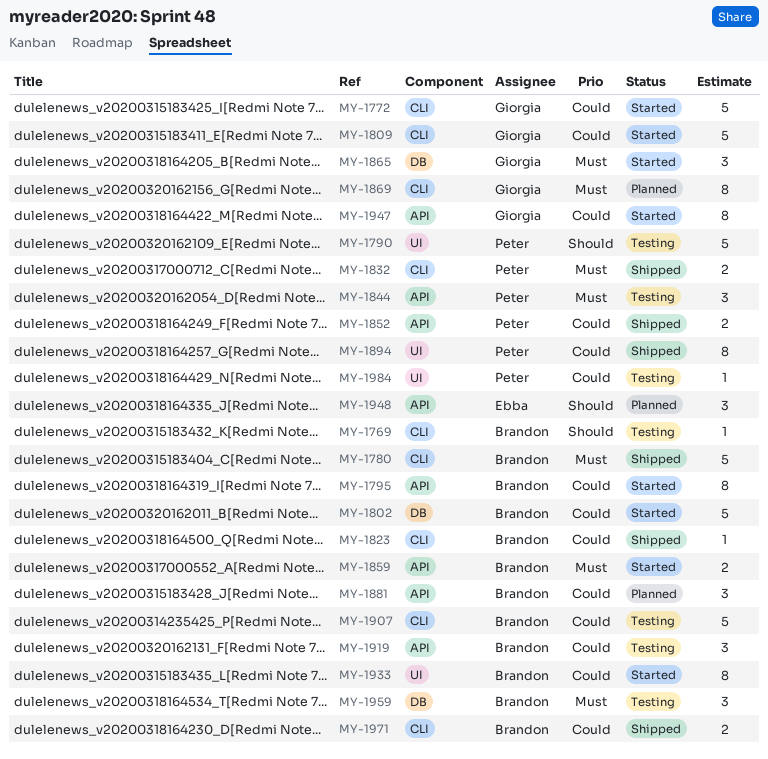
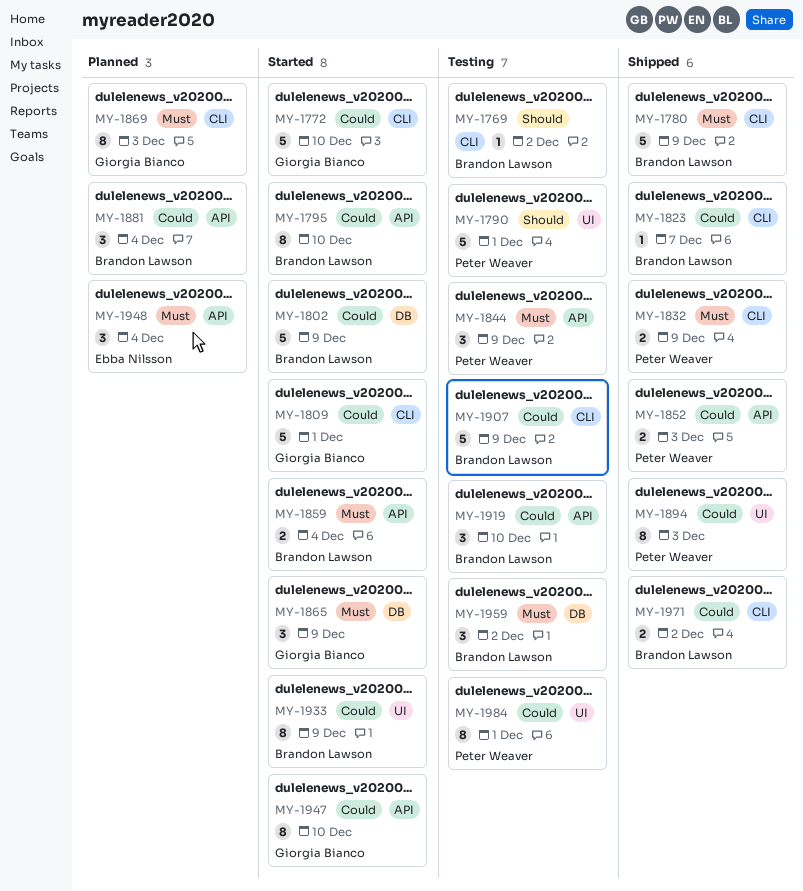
MY-1948, priority: Should -> Must
MY-1984, estimate: 1 -> 8

